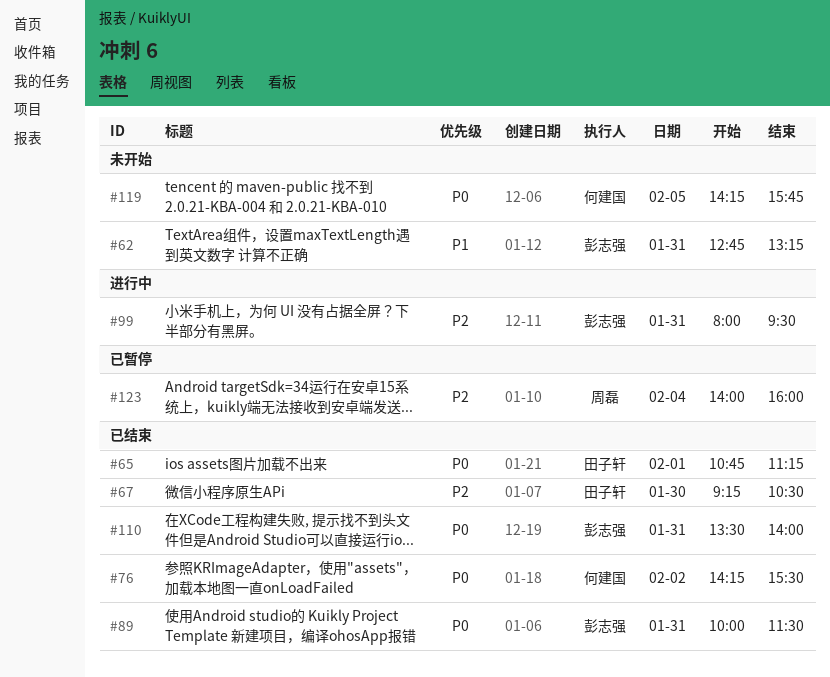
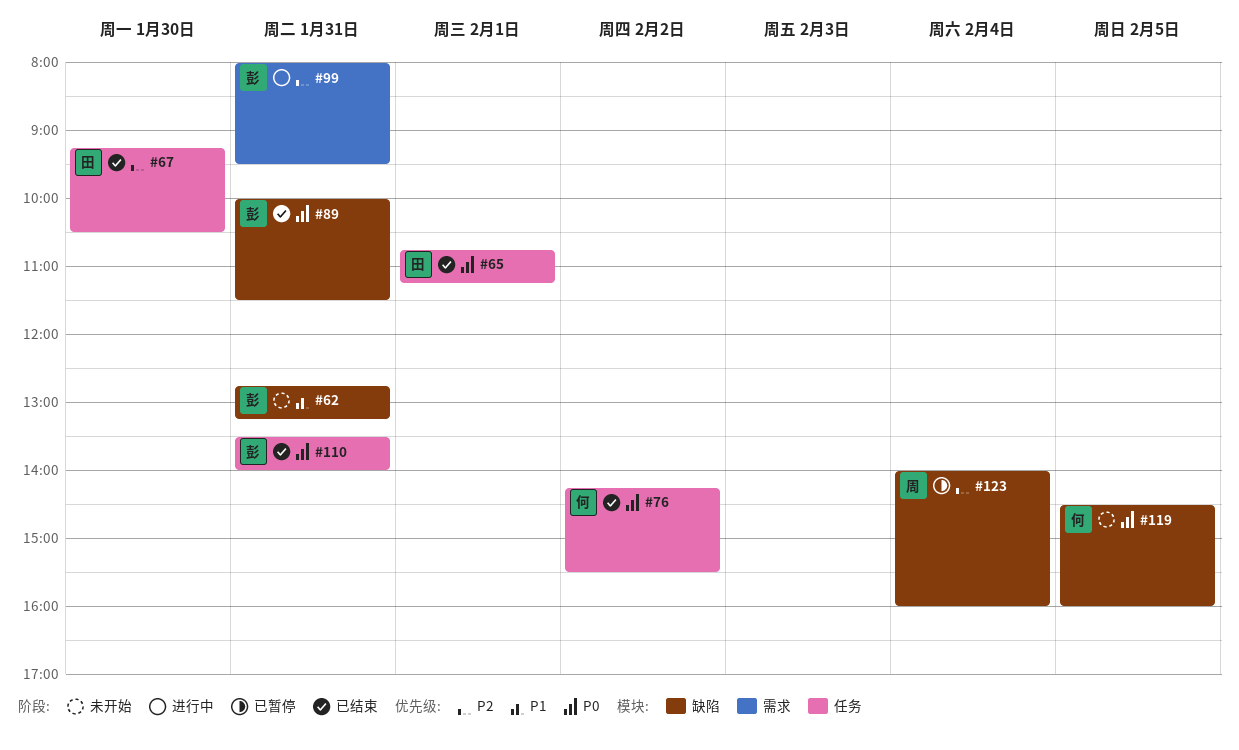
#119, begins: 14:15 -> 14:30
#119, ends: 15:45 -> 16:00

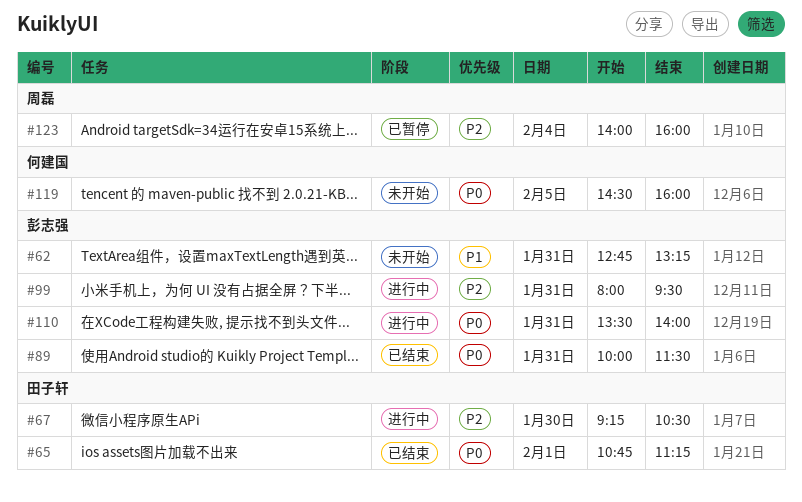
#67, status: 已结束 -> 进行中
#76: present -> none
#110, status: 已结束 -> 进行中

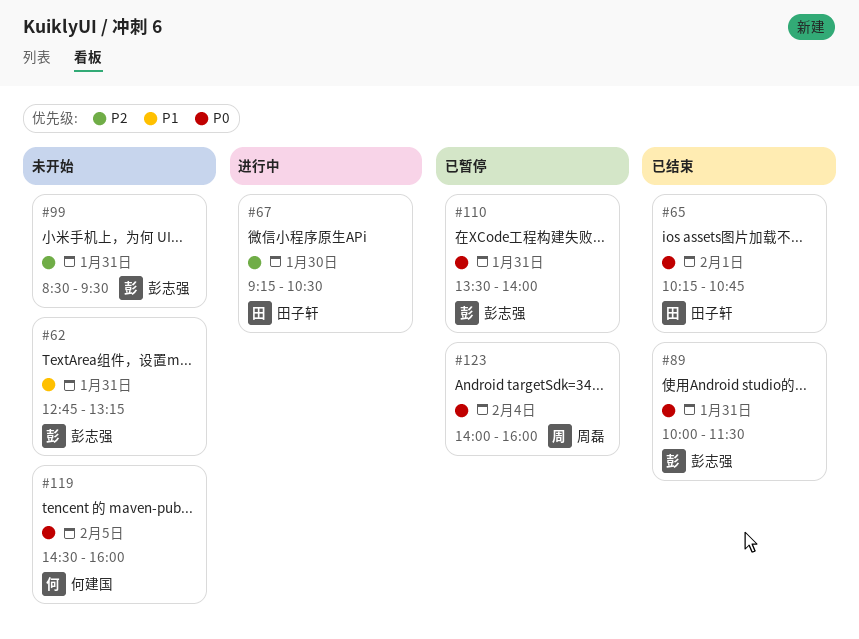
#65, begins: 10:45 -> 10:15
#65, ends: 11:15 -> 10:45
#99, status: 进行中 -> 未开始
#99, begins: 08:00 -> 08:30
#110, status: 进行中 -> 已暂停
#123, priority: P2 -> P0

